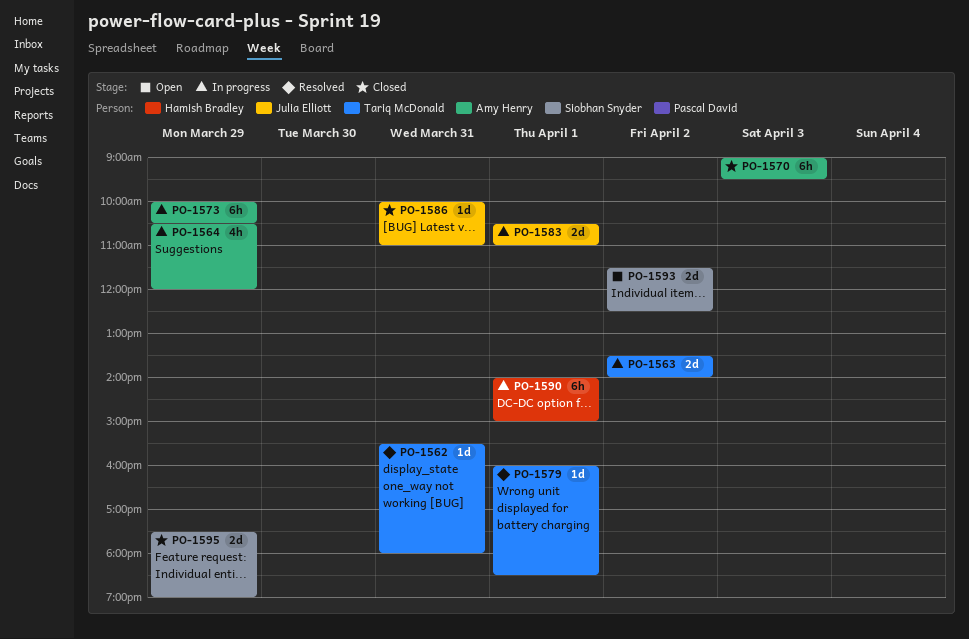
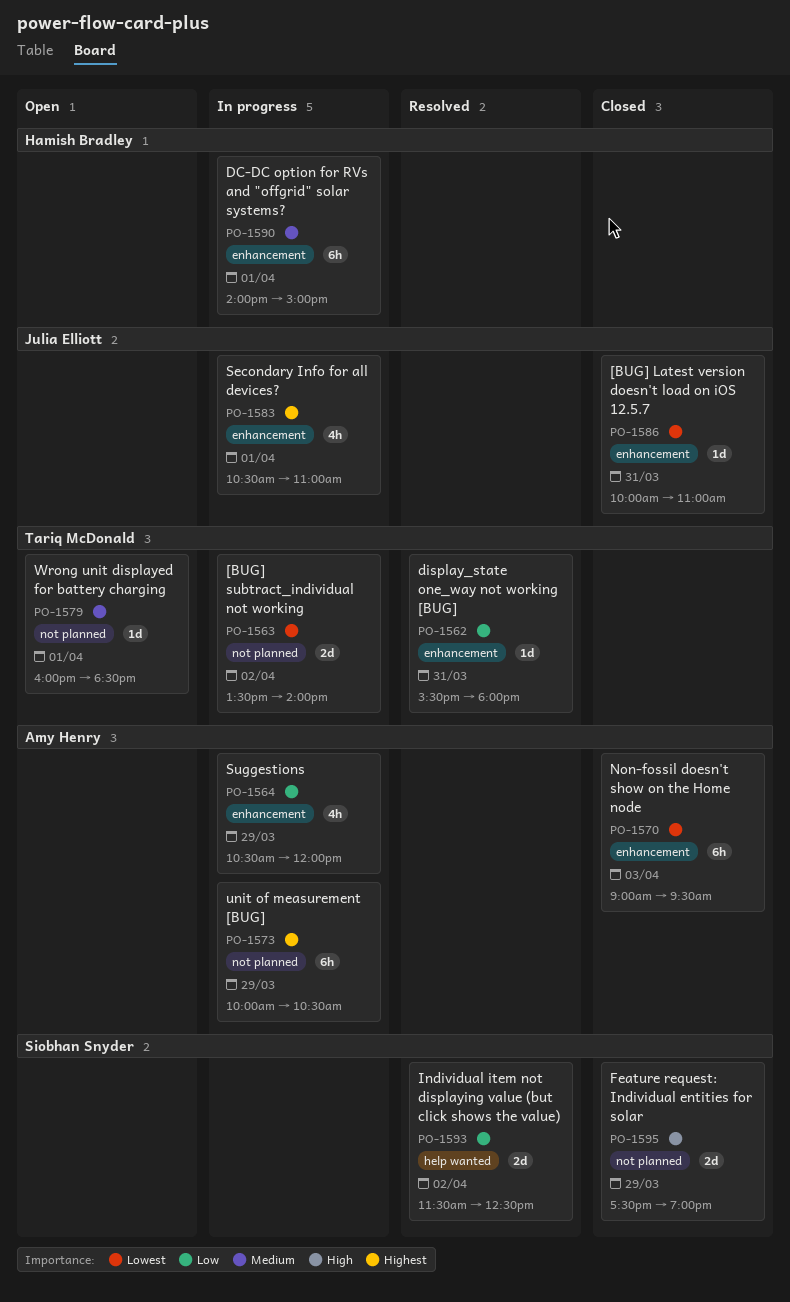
PO-1579, status: Resolved -> Open
PO-1583, estimate: 2d -> 4h
PO-1593, status: Open -> Resolved

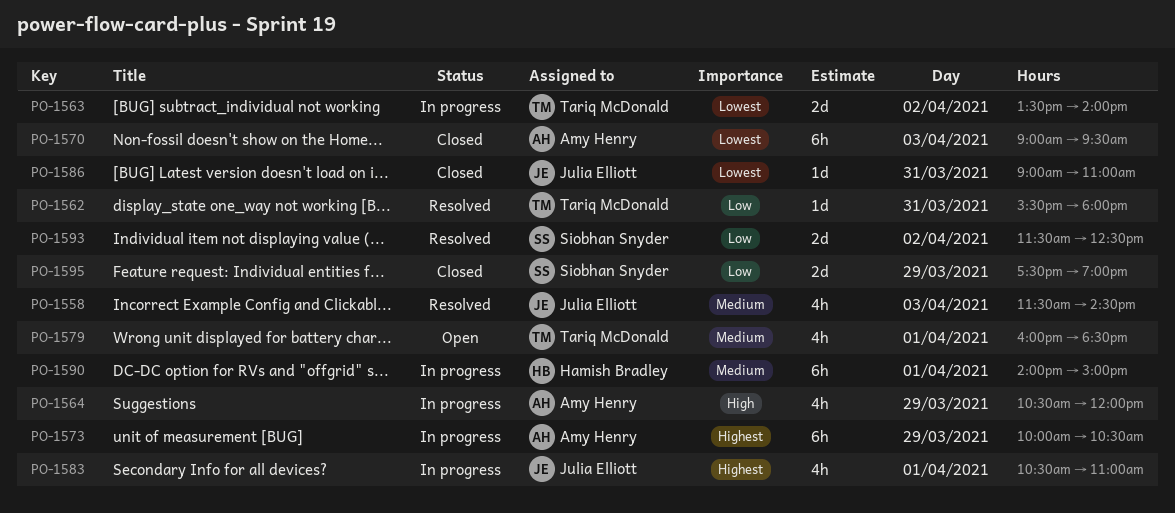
PO-1558: none -> present
PO-1564, priority: Low -> High
PO-1579, estimate: 1d -> 4h
PO-1586, begins: 10:00 -> 09:00
PO-1595, priority: High -> Low

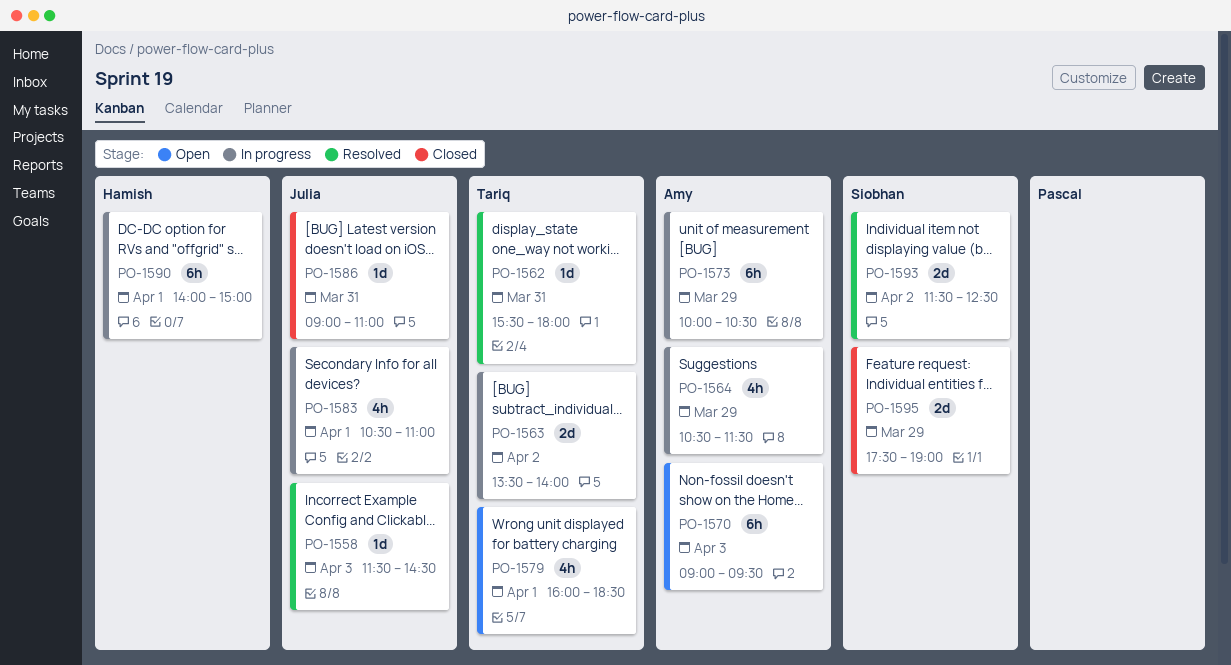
PO-1558, estimate: 4h -> 1d
PO-1564, ends: 12:00 -> 11:30
PO-1570, status: Closed -> Open

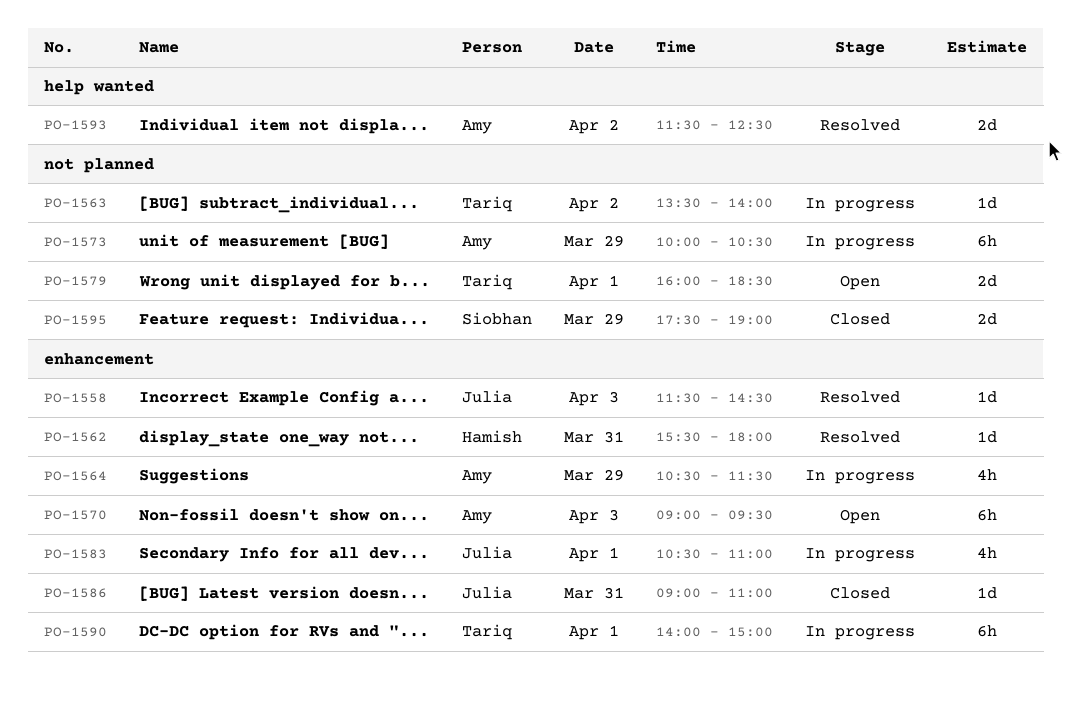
PO-1562, owner: Tariq -> Hamish
PO-1563, estimate: 2d -> 1d
PO-1579, estimate: 4h -> 2d
PO-1590, owner: Hamish -> Tariq
PO-1593, owner: Siobhan -> Amy

